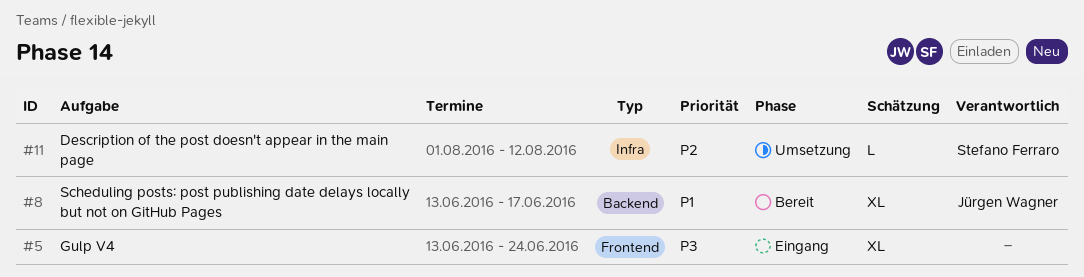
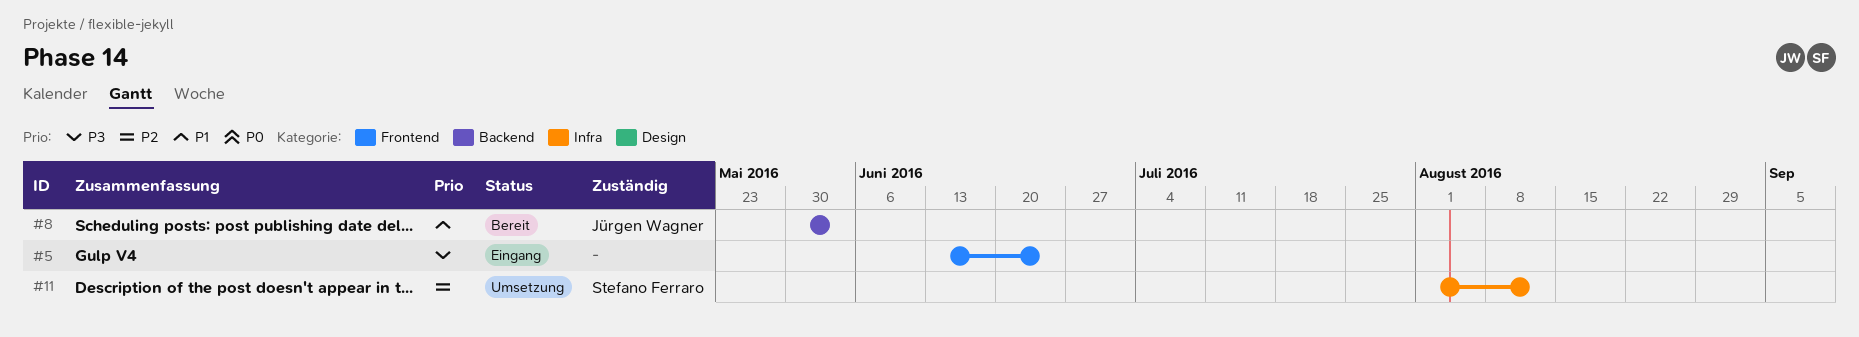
#8, start: Jun 13 -> May 30
#8, due: Jun 17 -> Jun 3

